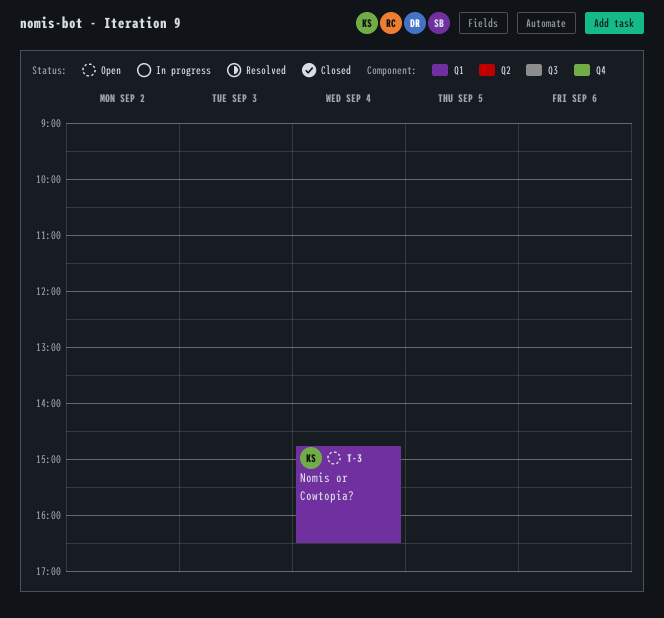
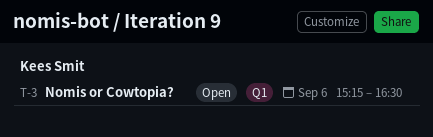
T-3, day: Sep 4 -> Sep 6
T-3, begins: 14:45 -> 15:15

